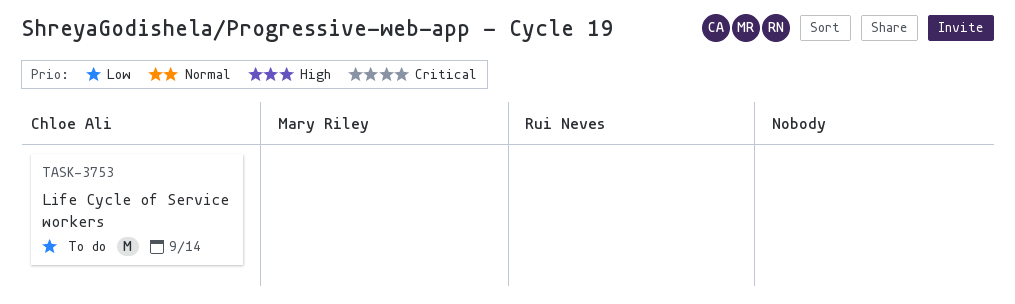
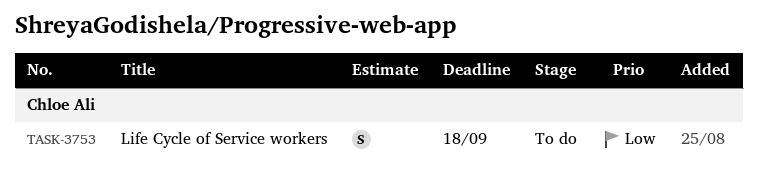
TASK-3753, estimate: M -> S
TASK-3753, due: Sep 14 -> Sep 18

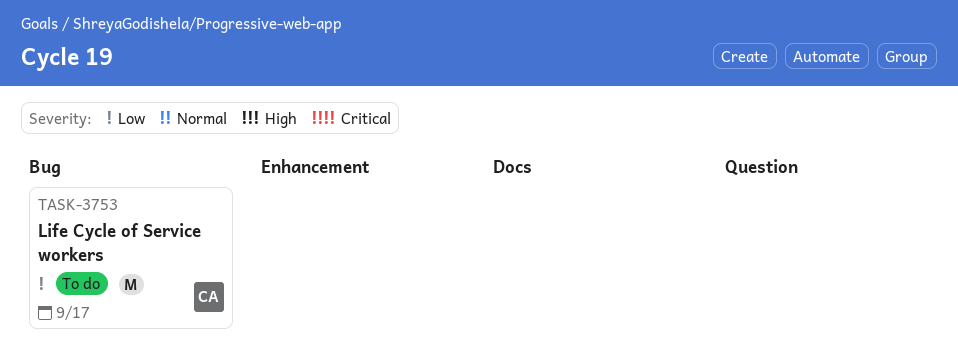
TASK-3753, estimate: S -> M
TASK-3753, due: Sep 18 -> Sep 17

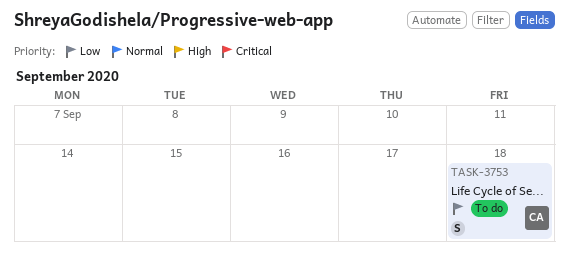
TASK-3753, estimate: M -> S
TASK-3753, due: Sep 17 -> Sep 18

